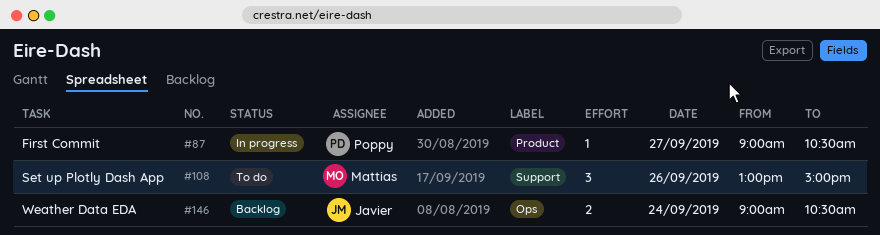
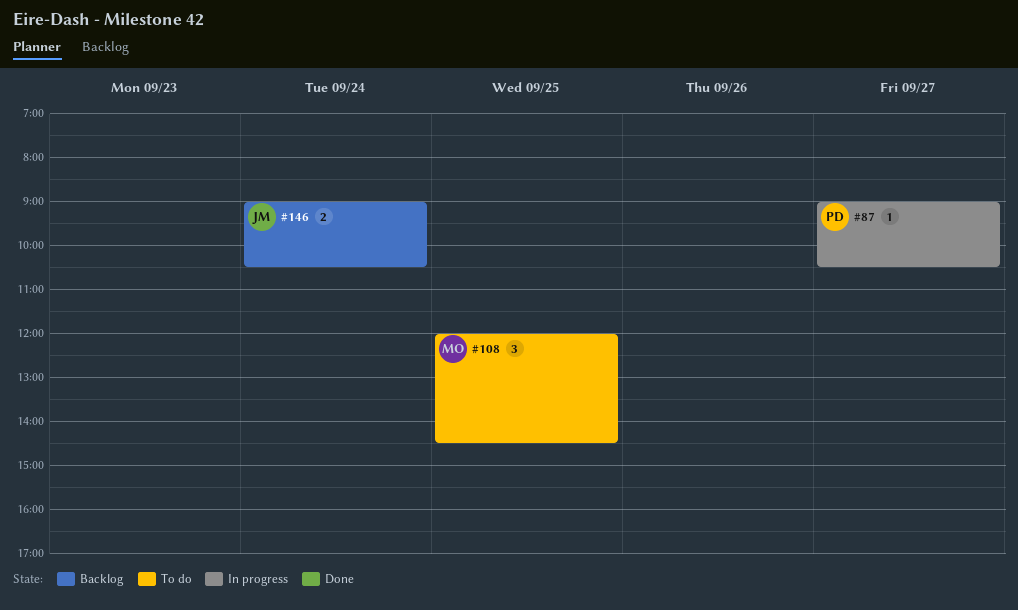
#108, day: Sep 26 -> Sep 25
#108, begins: 13:00 -> 12:00
#108, ends: 15:00 -> 14:30

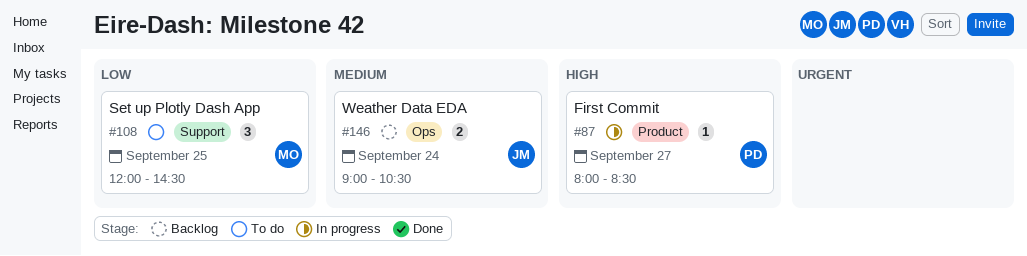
#87, begins: 09:00 -> 08:00
#87, ends: 10:30 -> 08:30

